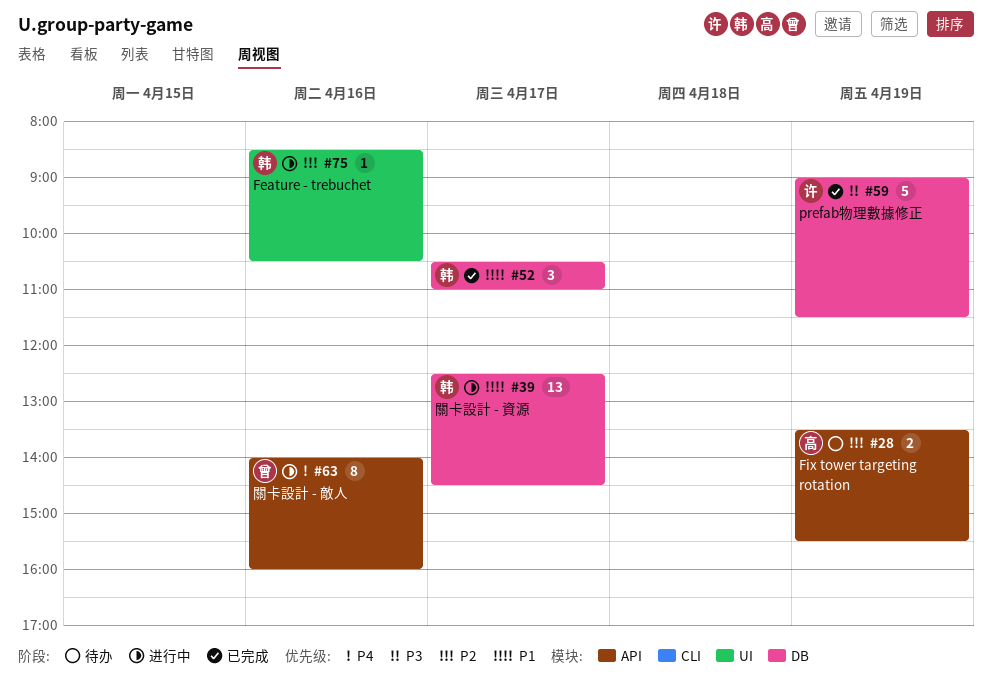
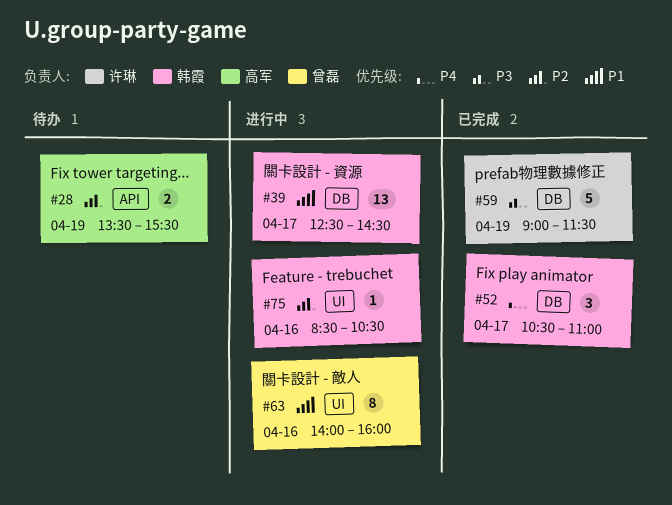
#52, priority: P1 -> P4
#63, priority: P4 -> P1
#63, label: API -> UI

